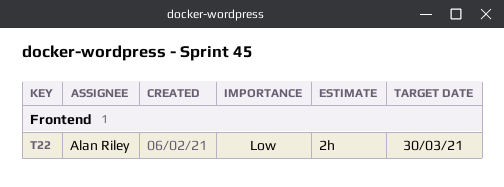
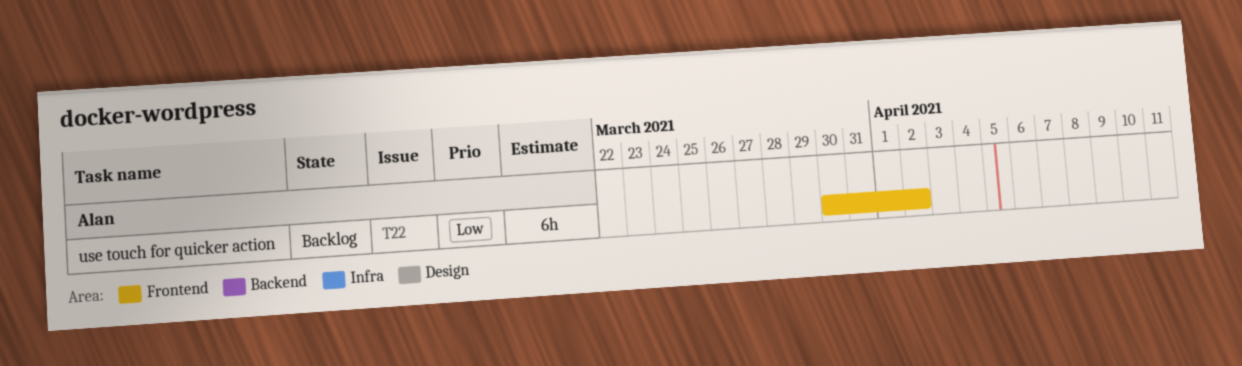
T22, estimate: 2h -> 6h
T22, due: Mar 30 -> Apr 2

